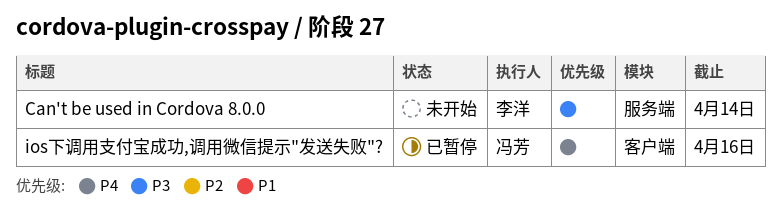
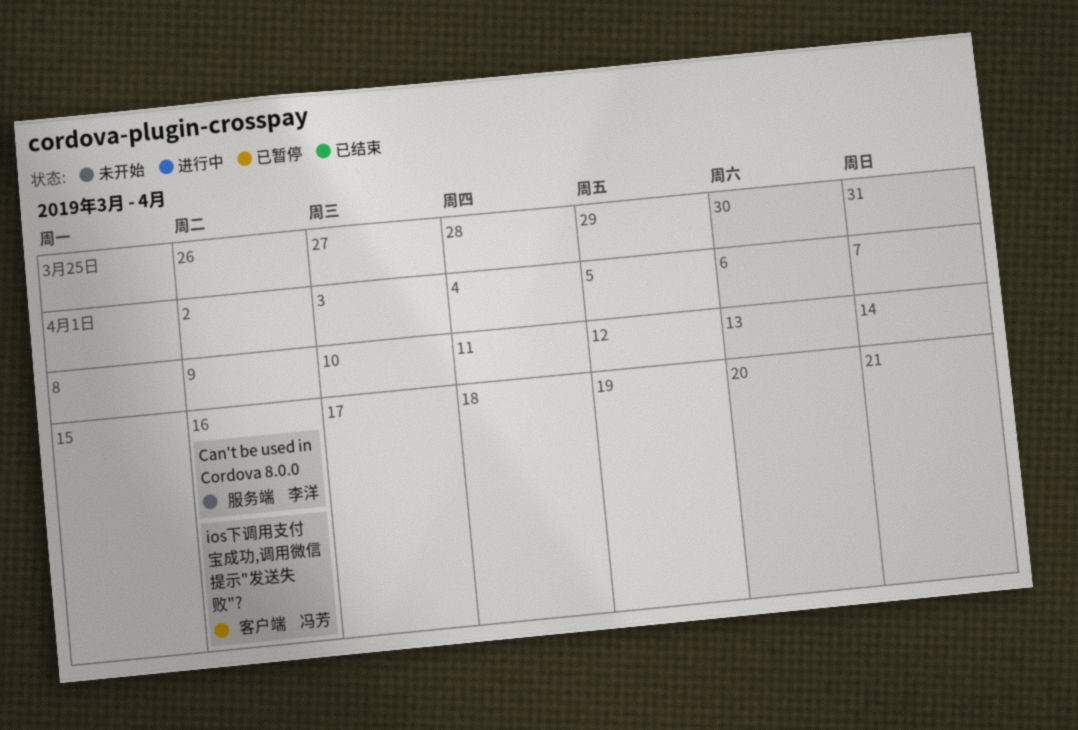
Can't be used in Cordova 8.0.0, due: Apr 14 -> Apr 16

